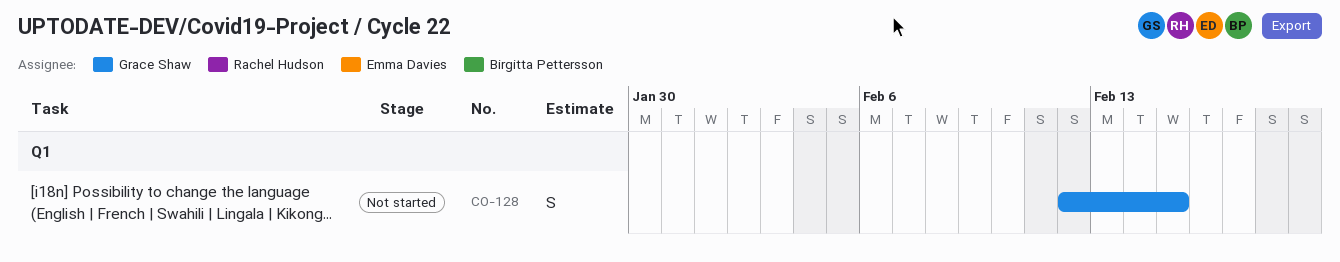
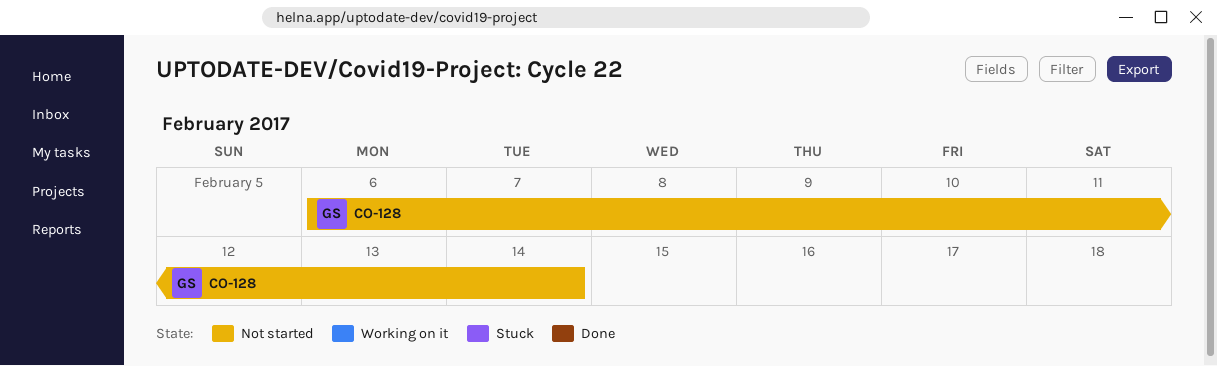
CO-128, start: Feb 12 -> Feb 6
CO-128, due: Feb 15 -> Feb 14

